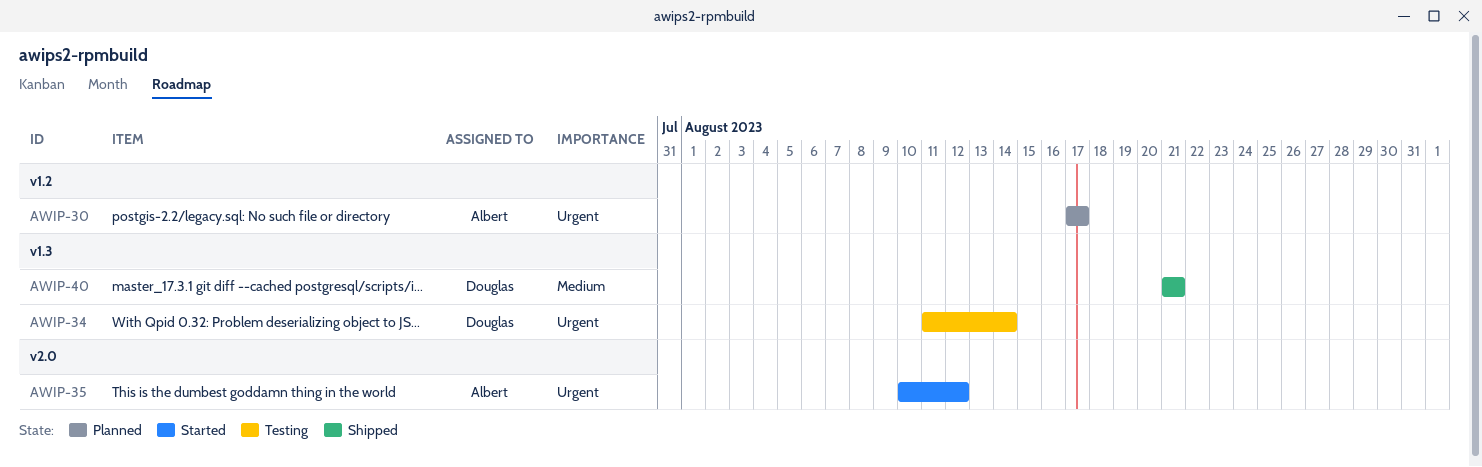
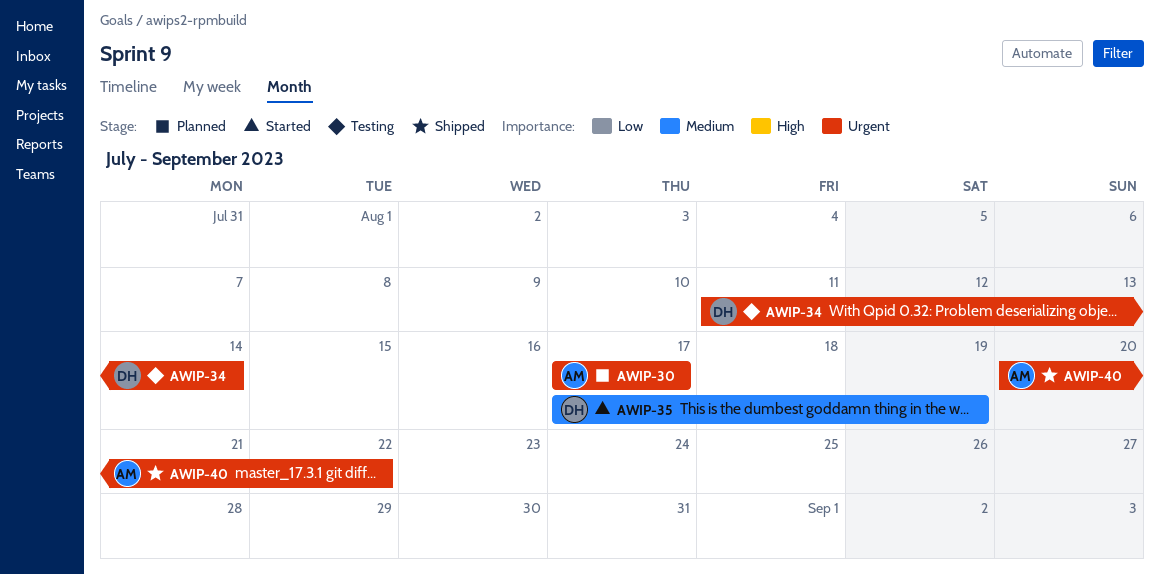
AWIP-35, owner: Albert -> Douglas
AWIP-35, priority: Urgent -> Medium
AWIP-35, start: Aug 10 -> Aug 17
AWIP-35, due: Aug 12 -> Aug 19
AWIP-40, owner: Douglas -> Albert
AWIP-40, priority: Medium -> Urgent
AWIP-40, start: Aug 21 -> Aug 20
AWIP-40, due: Aug 21 -> Aug 22

